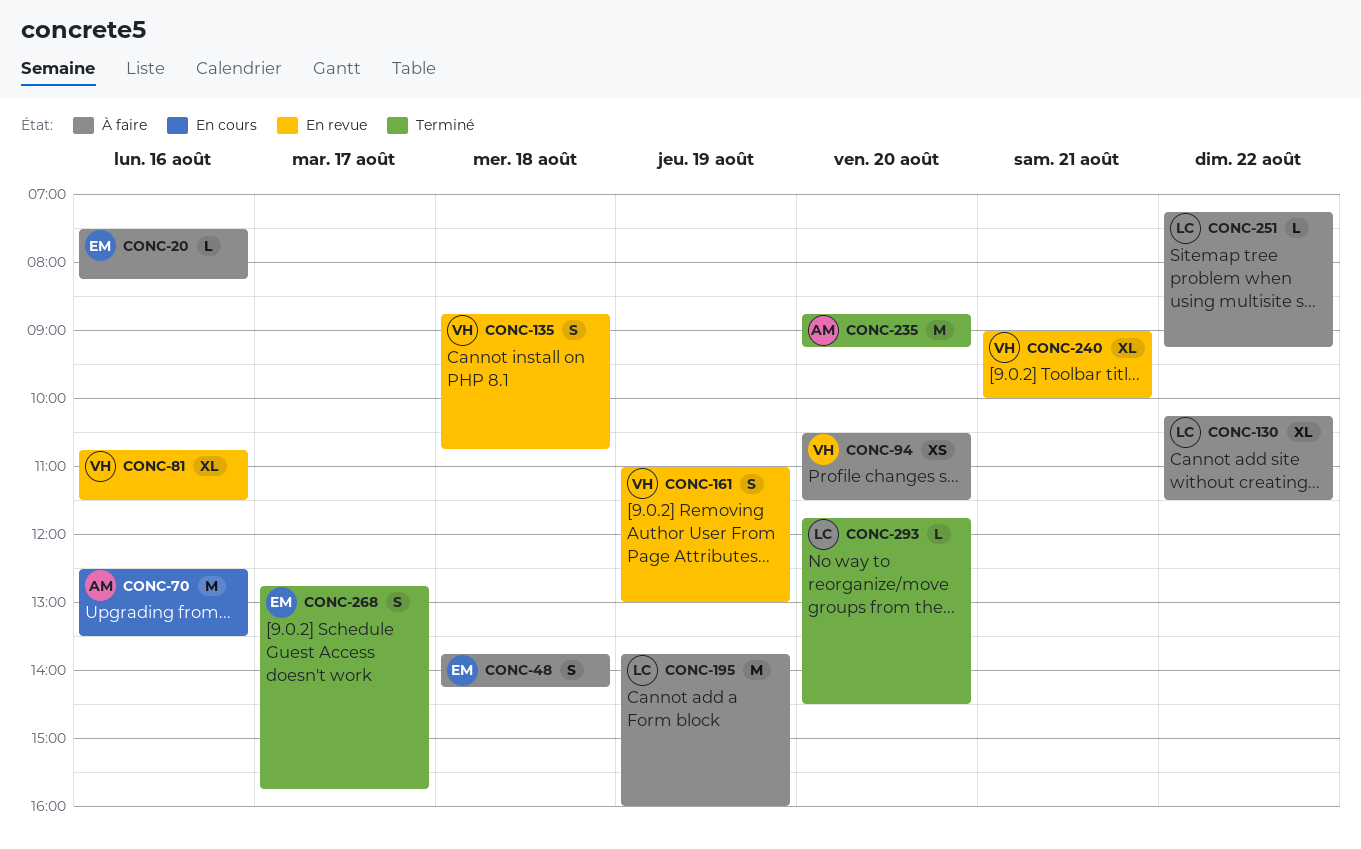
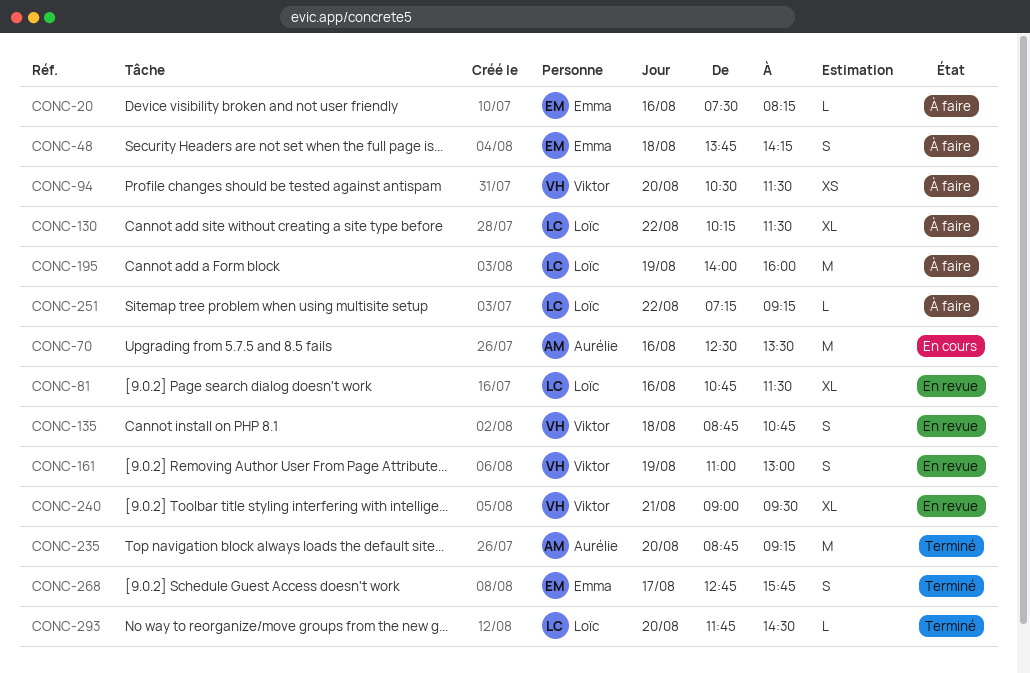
CONC-81, owner: Viktor -> Loïc
CONC-195, begins: 13:45 -> 14:00
CONC-240, ends: 10:00 -> 09:30

